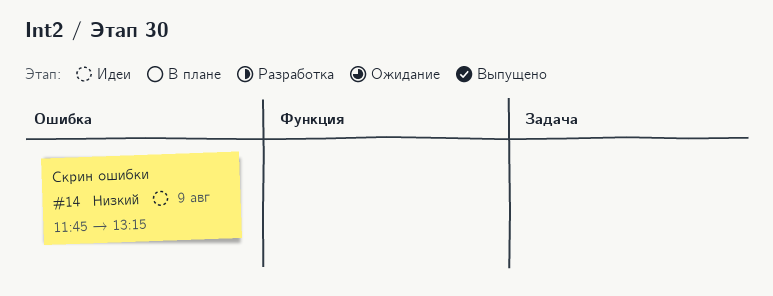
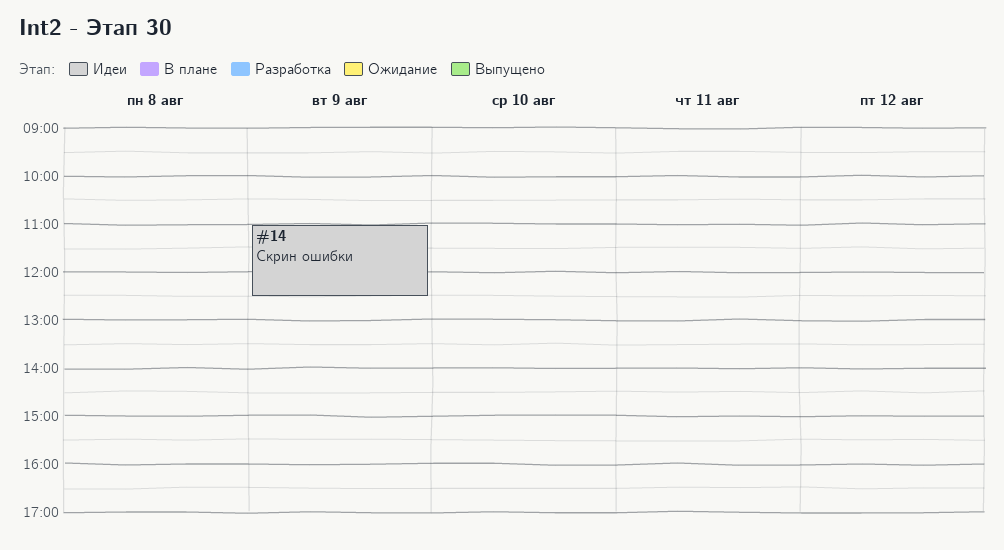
#14, begins: 11:45 -> 11:00
#14, ends: 13:15 -> 12:30

